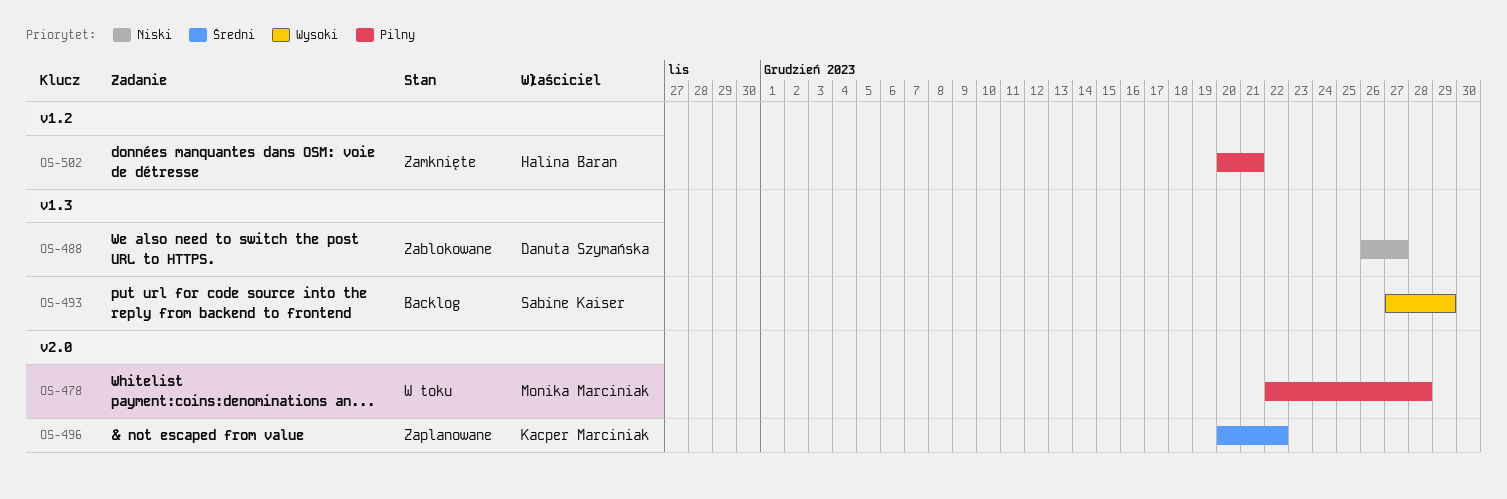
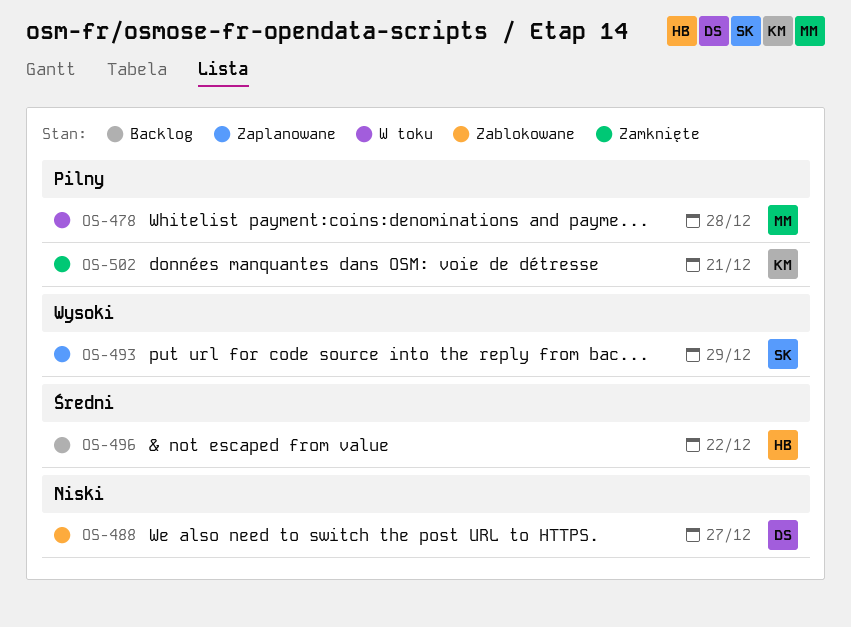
OS-493, status: Backlog -> Zaplanowane
OS-496, status: Zaplanowane -> Backlog
OS-496, owner: Kacper Marciniak -> Halina Baran
OS-502, owner: Halina Baran -> Kacper Marciniak

